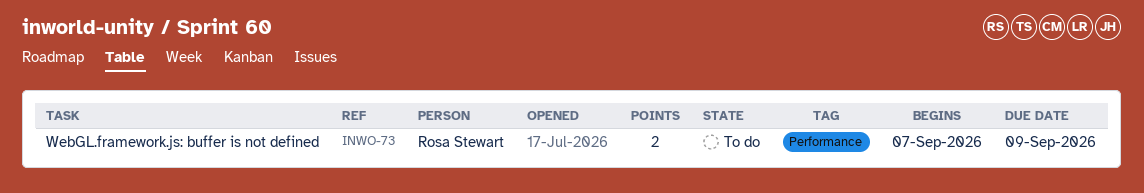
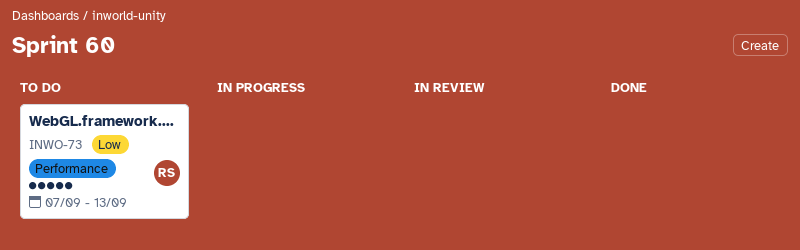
INWO-73, estimate: 2 -> 5
INWO-73, due: Sep 9 -> Sep 13

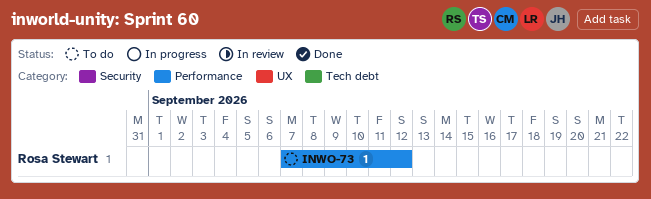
INWO-73, estimate: 5 -> 1
INWO-73, due: Sep 13 -> Sep 12

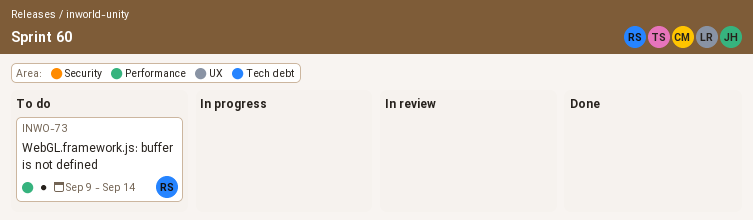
INWO-73, start: Sep 7 -> Sep 9
INWO-73, due: Sep 12 -> Sep 14

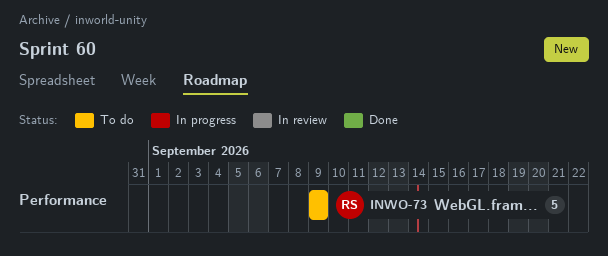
INWO-73, estimate: 1 -> 5
INWO-73, due: Sep 14 -> Sep 9

